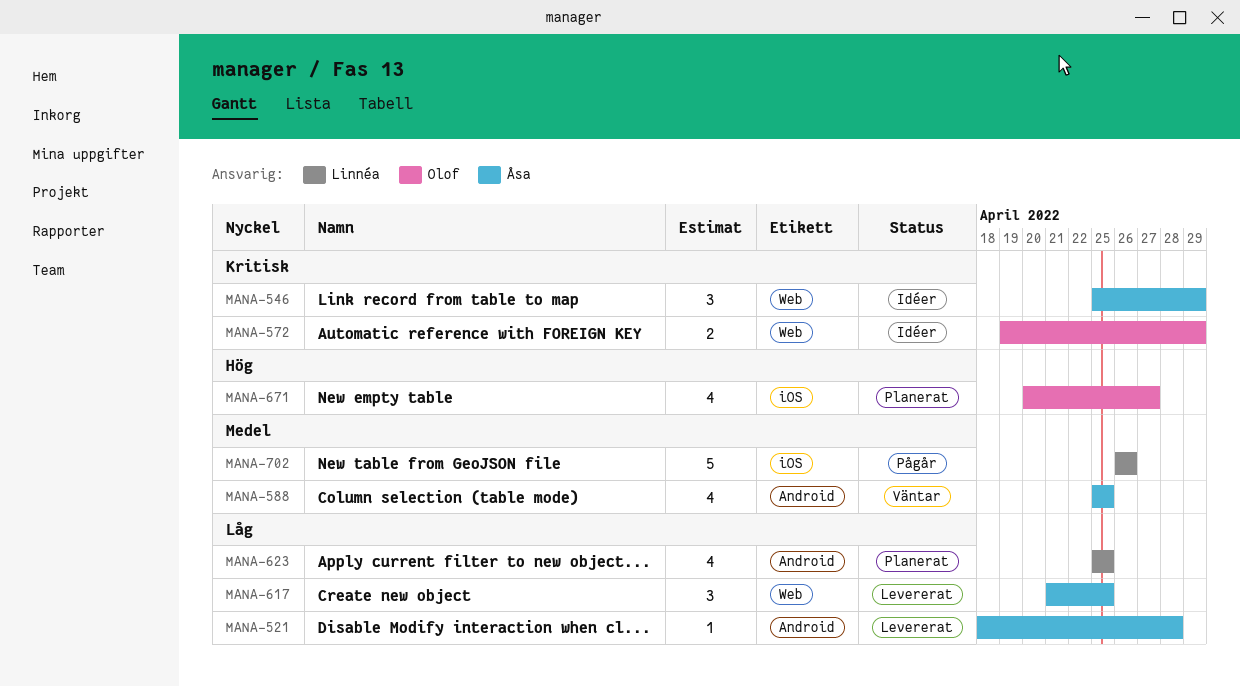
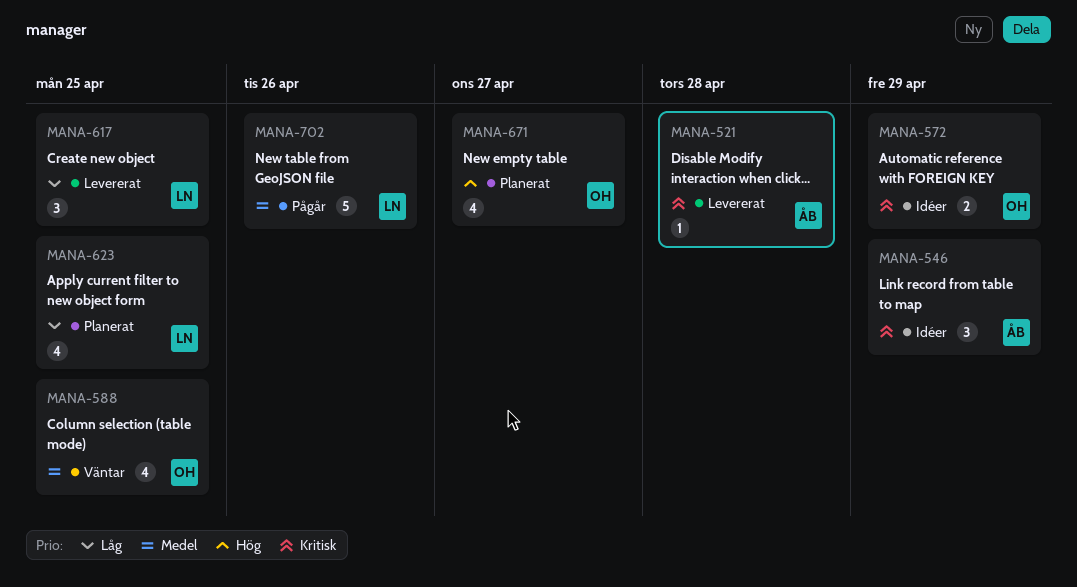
MANA-521, priority: Låg -> Kritisk
MANA-588, owner: Åsa -> Olof
MANA-617, owner: Åsa -> Linnéa

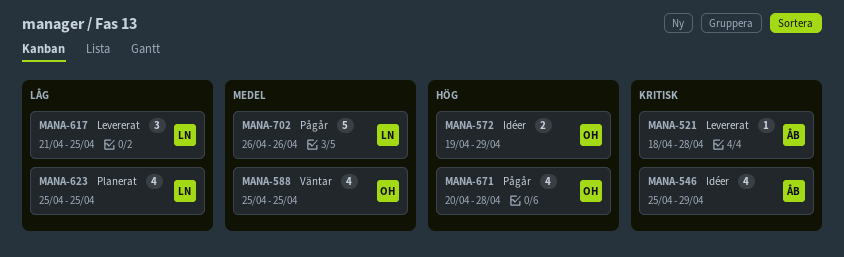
MANA-546, estimate: 3 -> 4
MANA-572, priority: Kritisk -> Hög
MANA-671, status: Planerat -> Pågår
MANA-671, due: Apr 27 -> Apr 28

